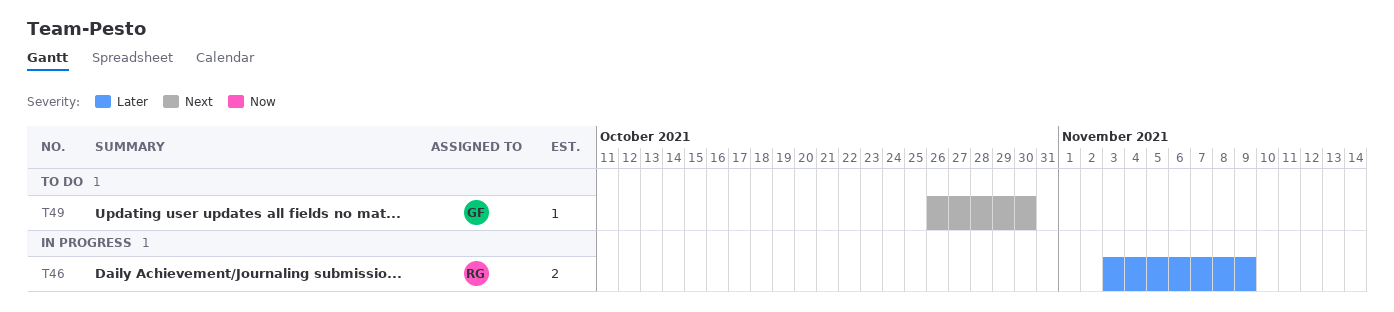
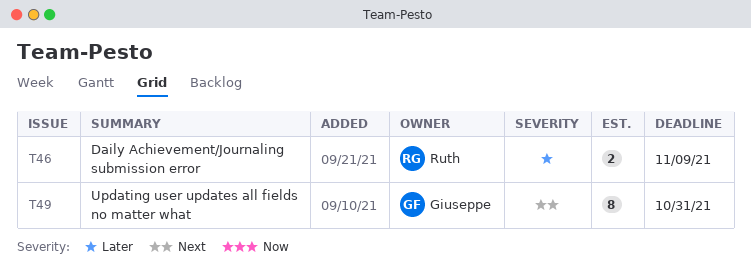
T49, estimate: 1 -> 8
T49, due: Oct 30 -> Oct 31

